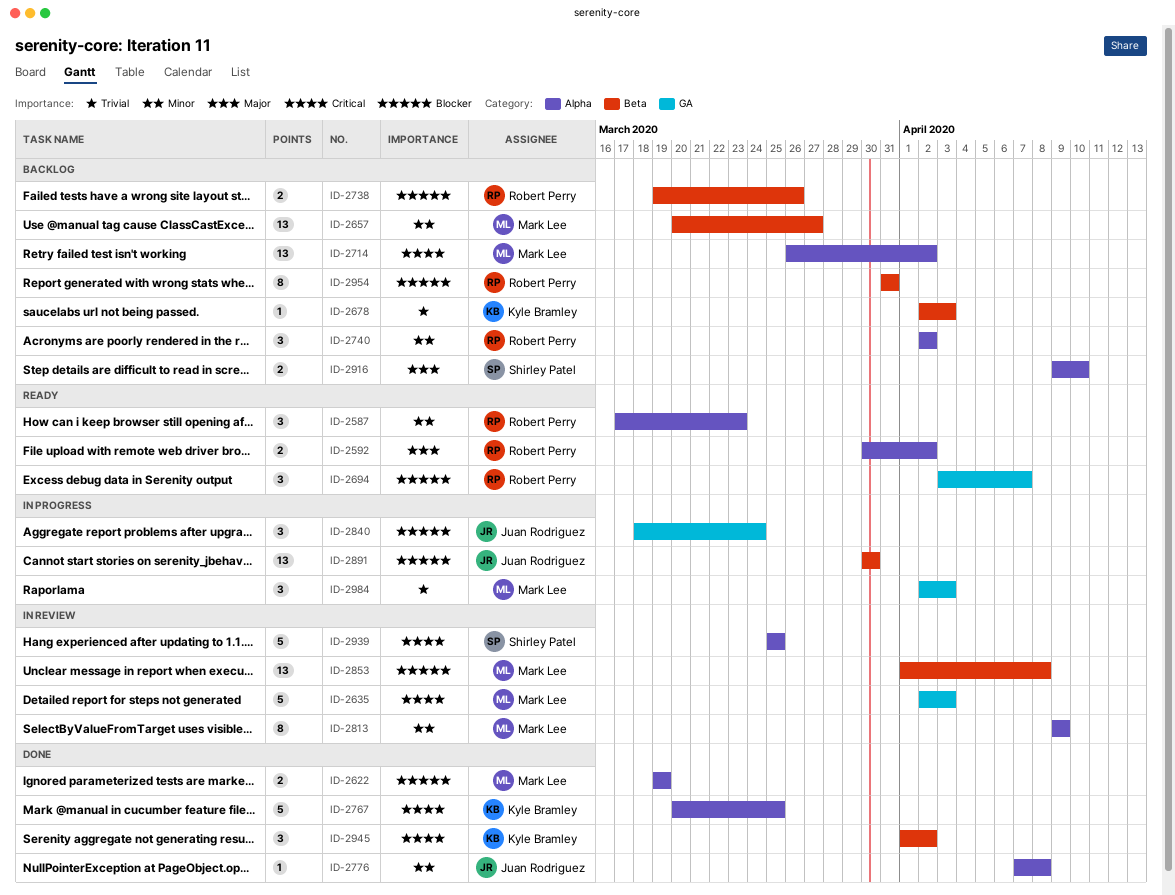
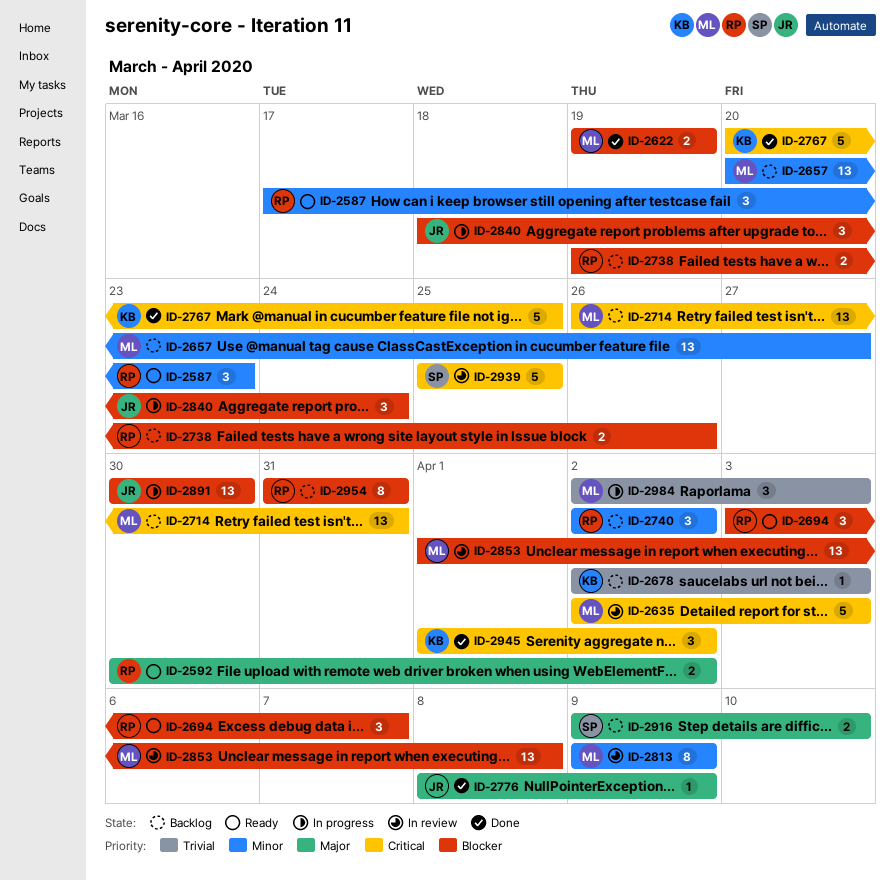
ID-2714, due: Apr 2 -> Mar 31
ID-2776, priority: Minor -> Major
ID-2776, start: Apr 7 -> Apr 8
ID-2776, due: Apr 8 -> Apr 9

